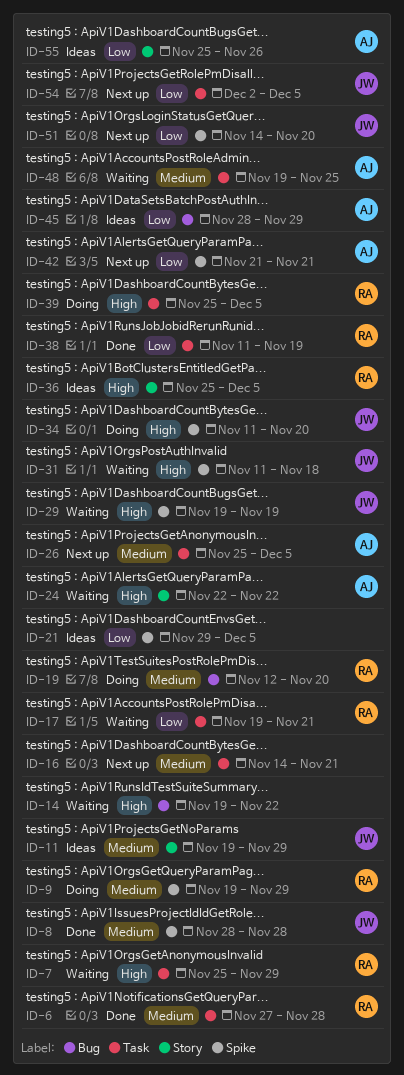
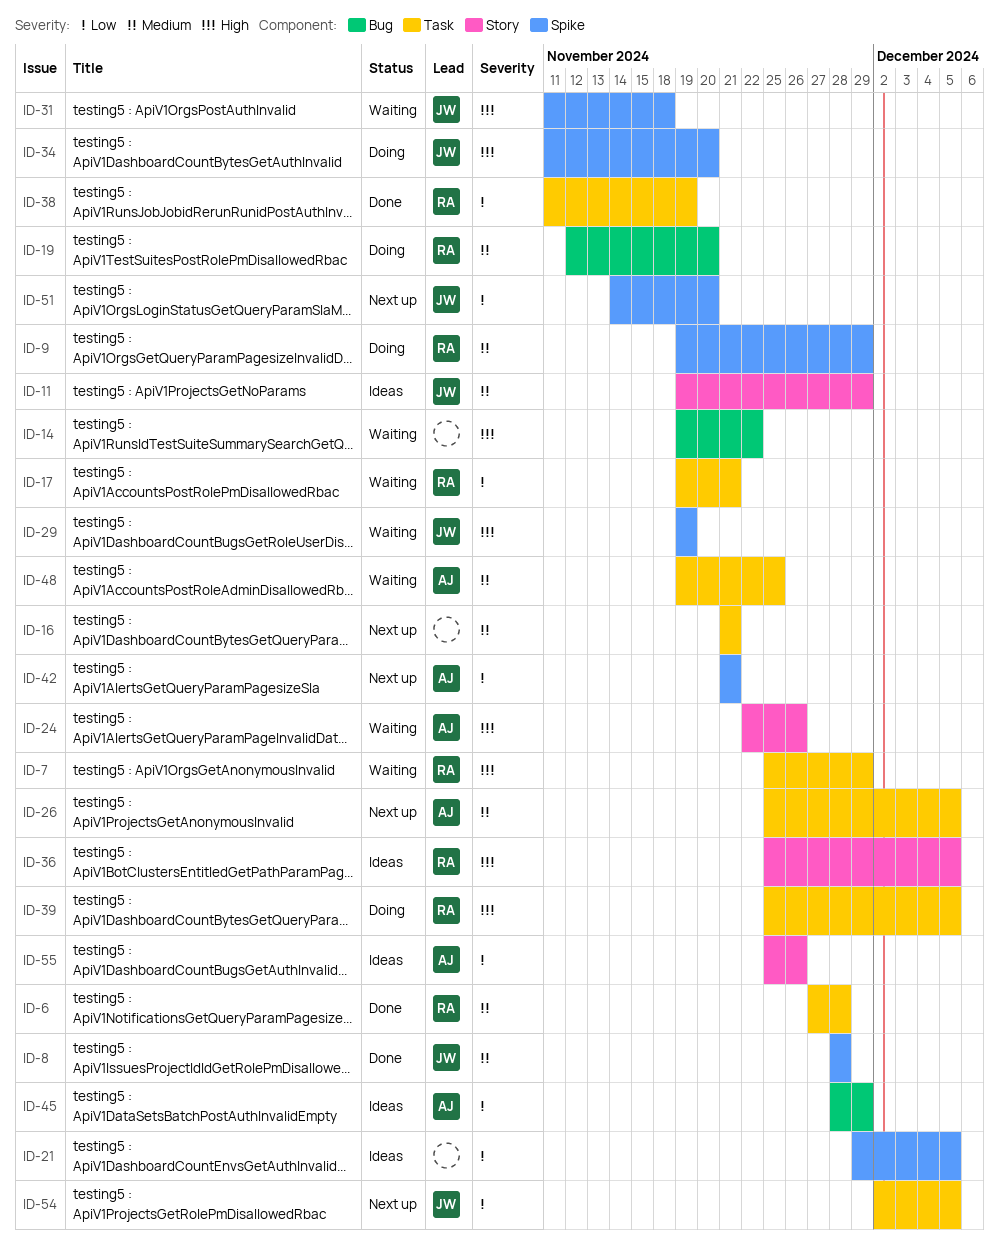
ID-16, start: Nov 14 -> Nov 21
ID-24, due: Nov 22 -> Nov 26

